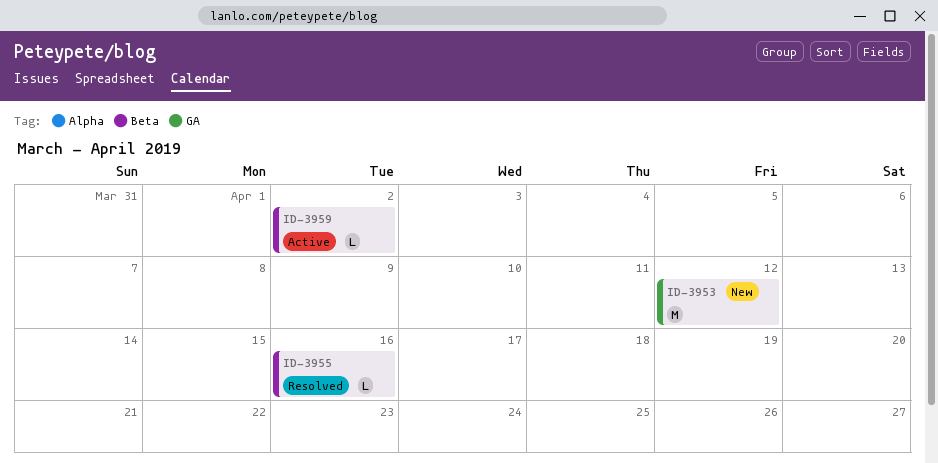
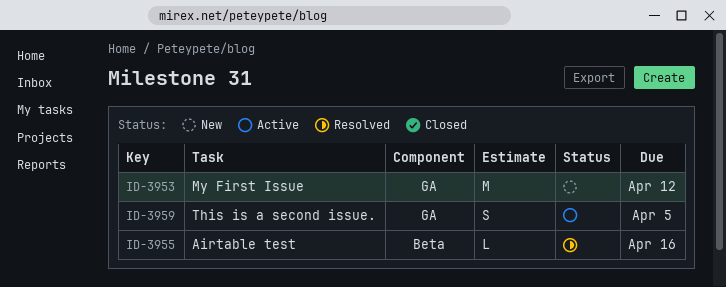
ID-3959, label: Beta -> GA
ID-3959, estimate: L -> S
ID-3959, due: Apr 2 -> Apr 5

